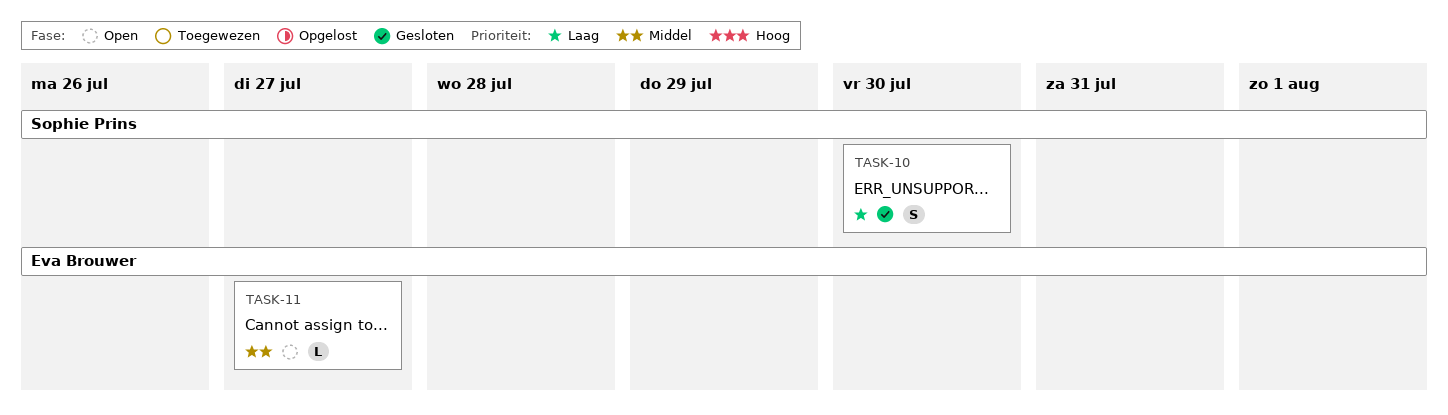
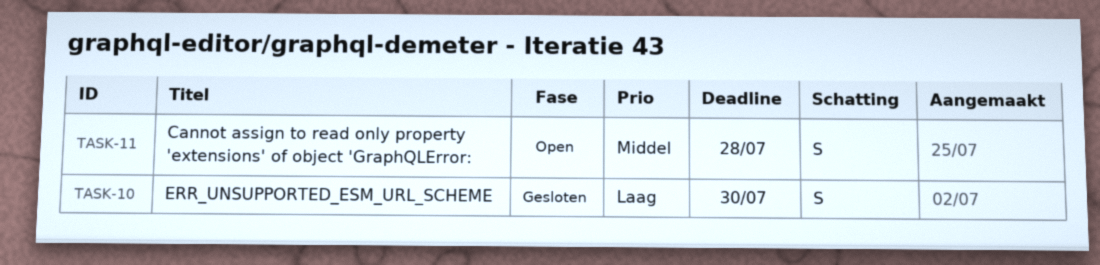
TASK-11, estimate: L -> S
TASK-11, due: Jul 27 -> Jul 28

